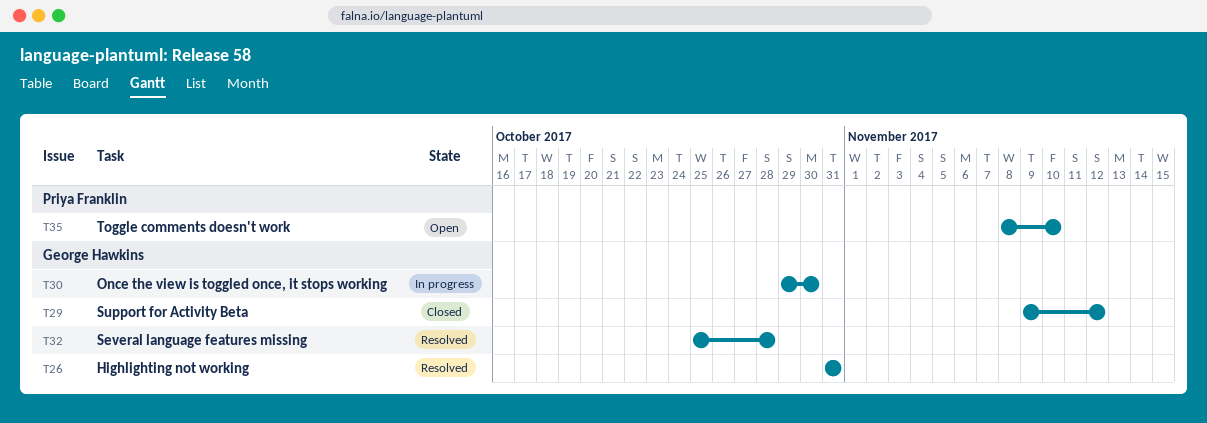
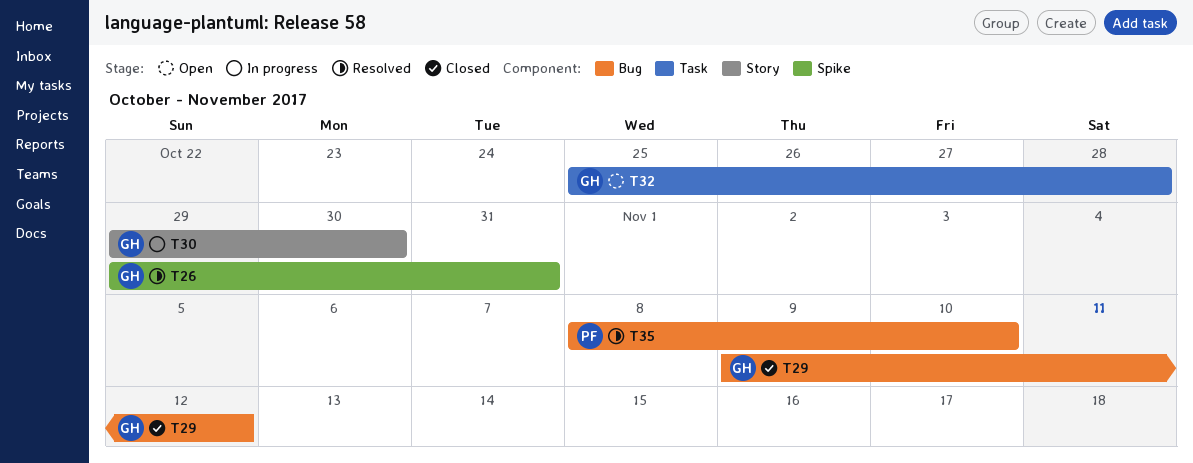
T26, start: Oct 31 -> Oct 29
T32, status: Resolved -> Open
T35, status: Open -> Resolved

